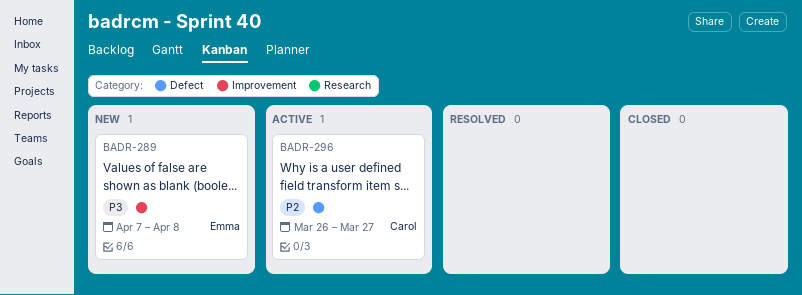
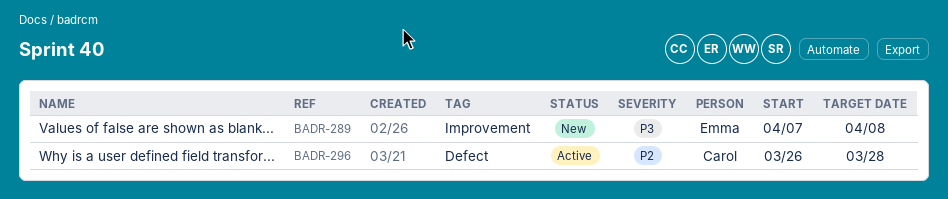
BADR-296, due: Mar 27 -> Mar 28

